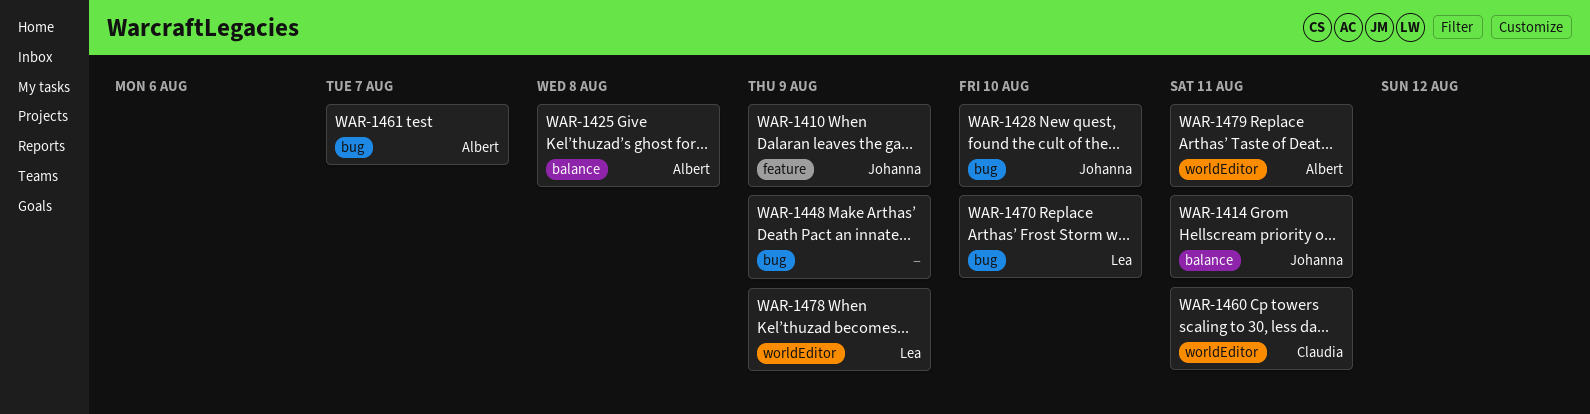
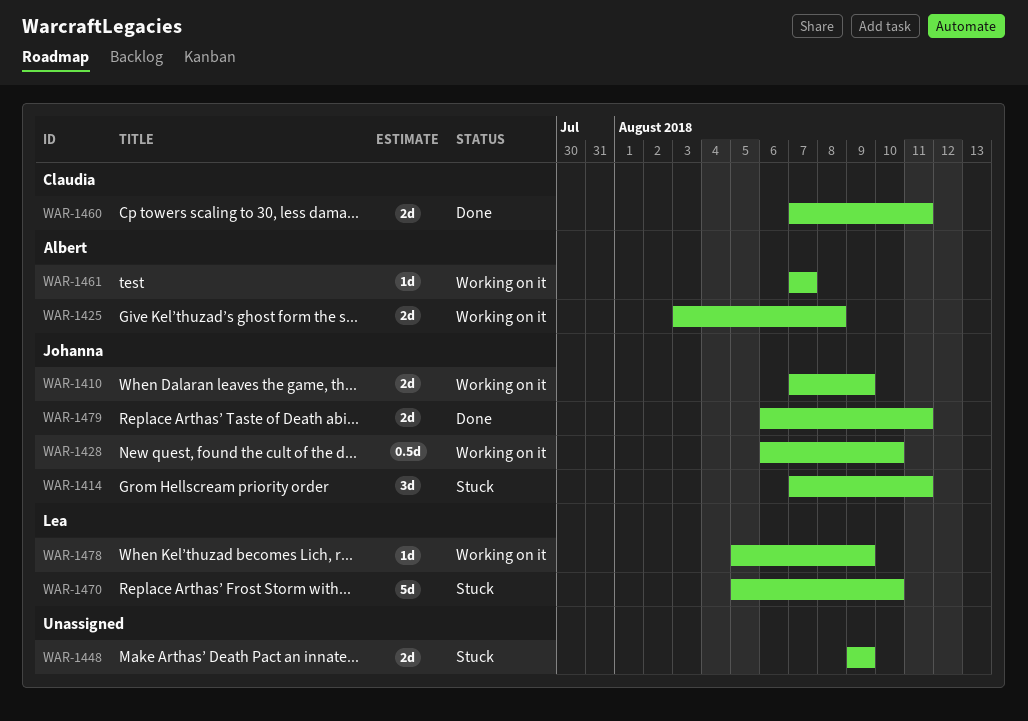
WAR-1479, owner: Albert -> Johanna

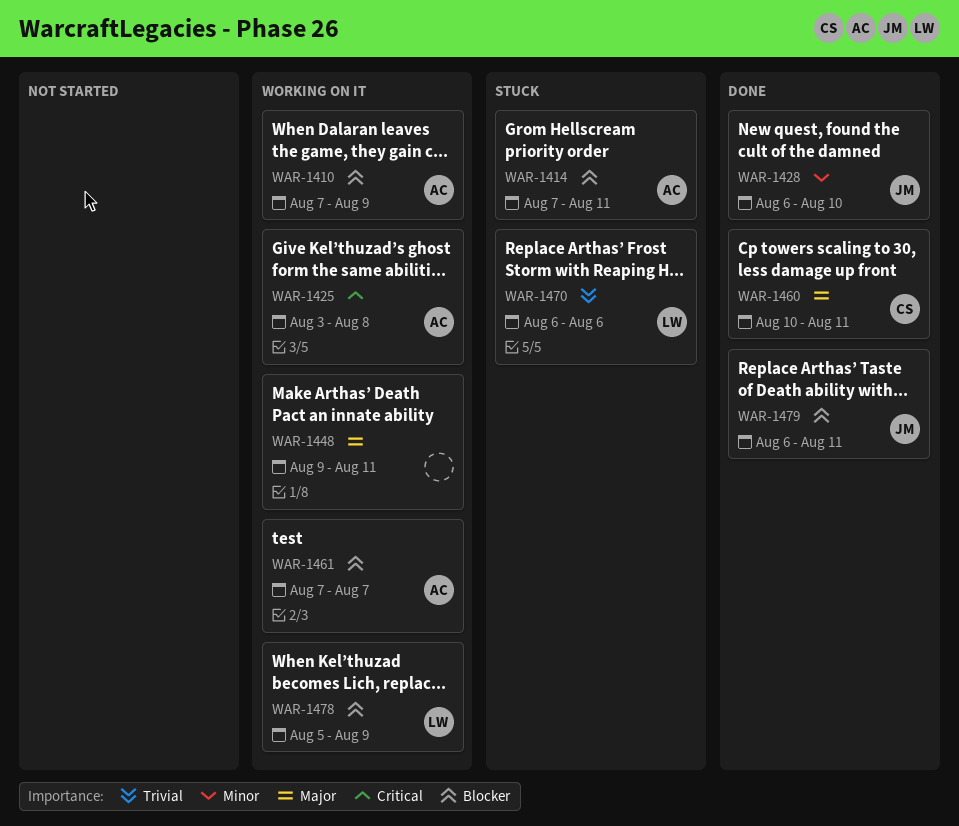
WAR-1410, owner: Johanna -> Albert
WAR-1414, owner: Johanna -> Albert
WAR-1428, status: Working on it -> Done
WAR-1448, status: Stuck -> Working on it
WAR-1448, due: Aug 9 -> Aug 11
WAR-1460, start: Aug 7 -> Aug 10
WAR-1470, start: Aug 5 -> Aug 6
WAR-1470, due: Aug 10 -> Aug 6

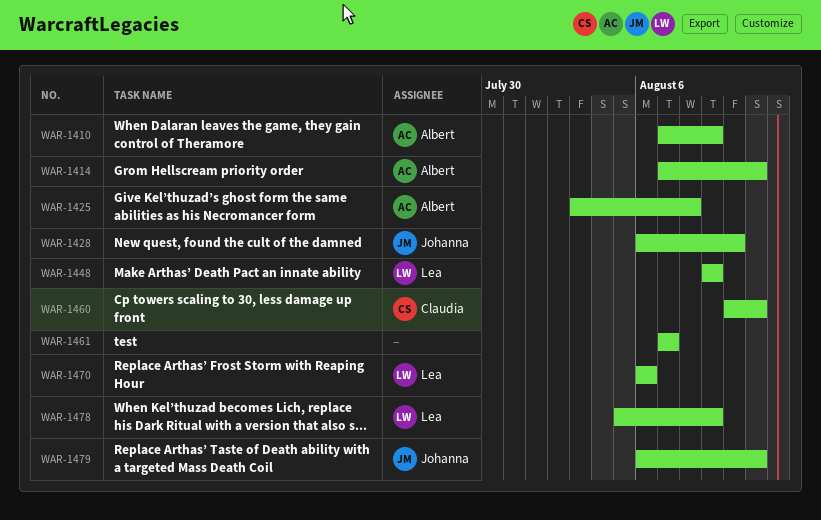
WAR-1448, owner: none -> Lea
WAR-1448, due: Aug 11 -> Aug 9
WAR-1461, owner: Albert -> none

